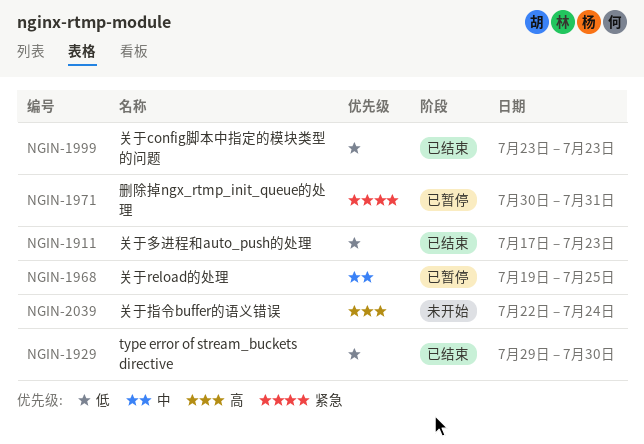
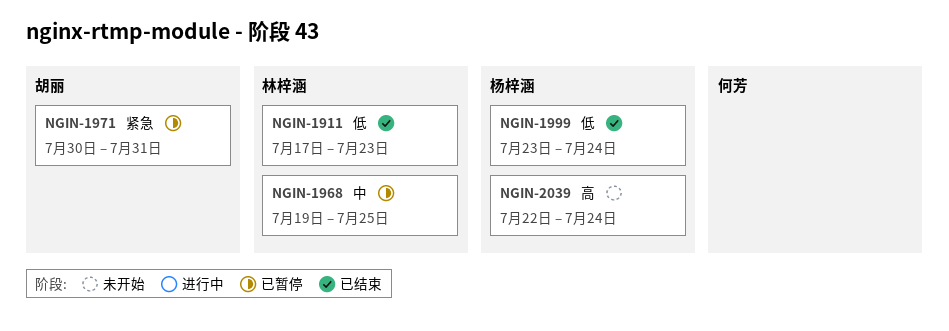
NGIN-1929: present -> none
NGIN-1999, due: Jul 23 -> Jul 24

